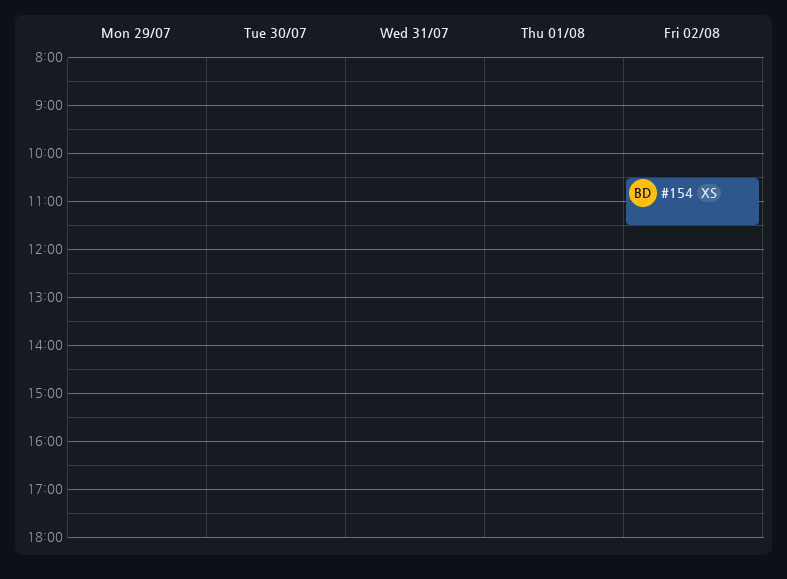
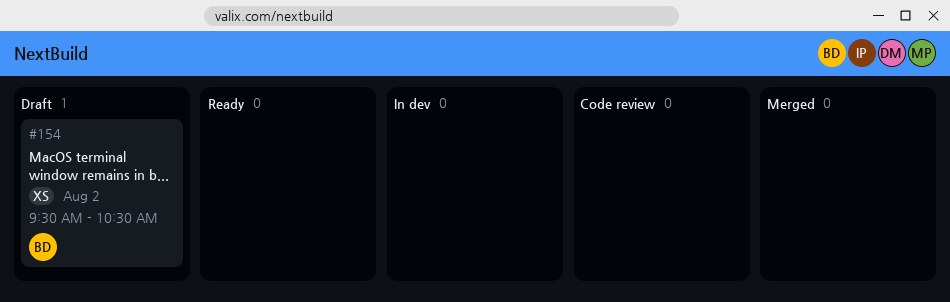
#154, begins: 10:30 -> 09:30
#154, ends: 11:30 -> 10:30

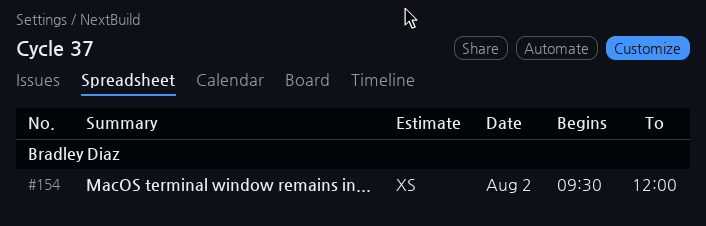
#154, ends: 10:30 -> 12:00

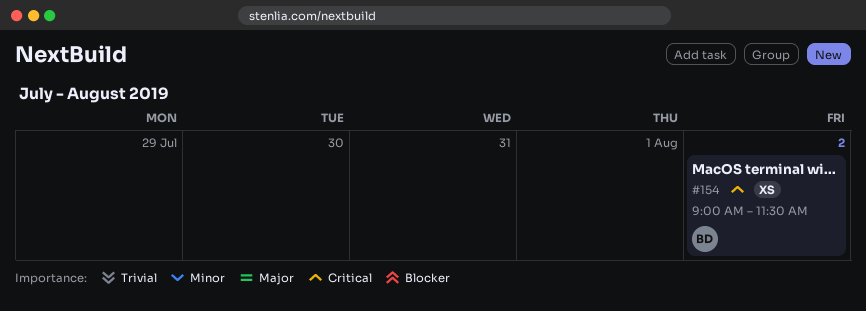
#154, begins: 09:30 -> 09:00
#154, ends: 12:00 -> 11:30

